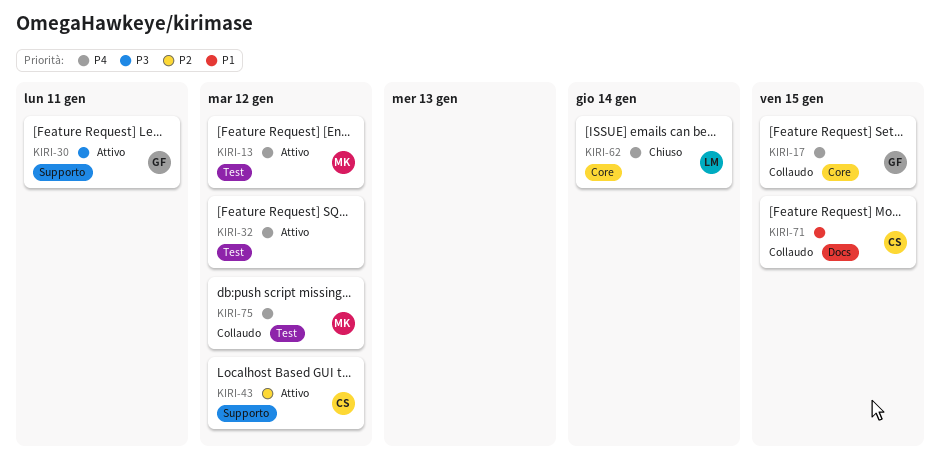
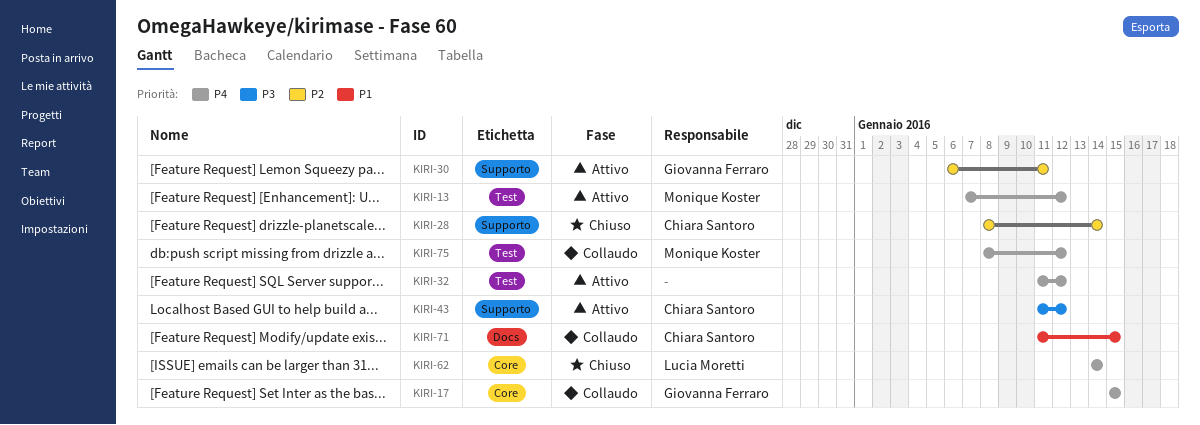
KIRI-28: none -> present
KIRI-30, priority: P3 -> P2
KIRI-43, priority: P2 -> P3

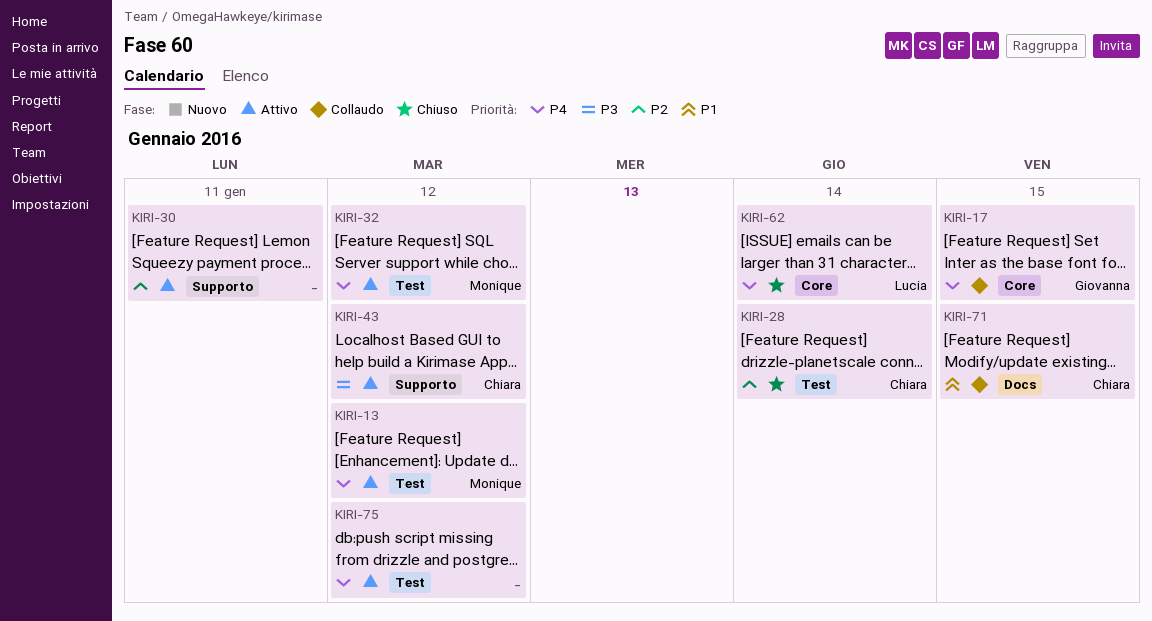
KIRI-28, label: Supporto -> Test
KIRI-30, owner: Giovanna Ferraro -> none
KIRI-32, owner: none -> Monique Koster
KIRI-75, status: Collaudo -> Attivo
KIRI-75, owner: Monique Koster -> none

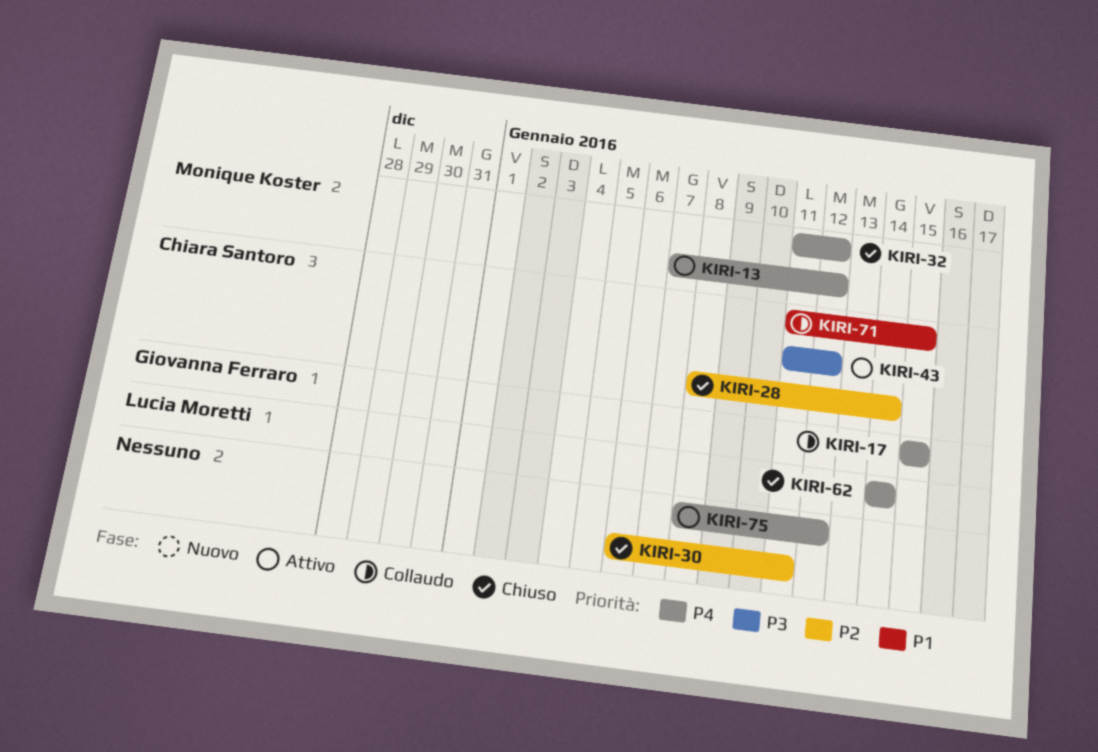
KIRI-30, status: Attivo -> Chiuso
KIRI-32, status: Attivo -> Chiuso

